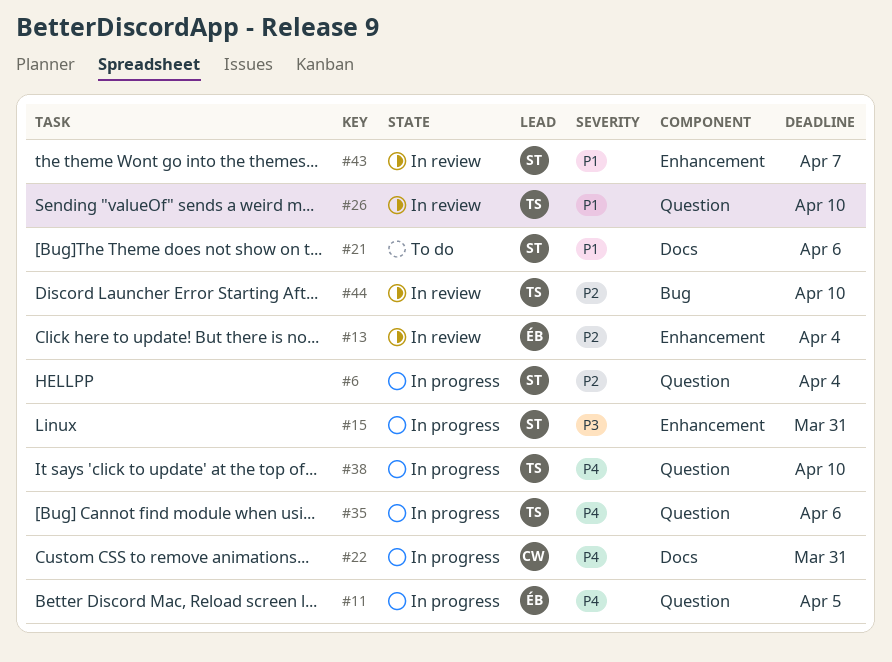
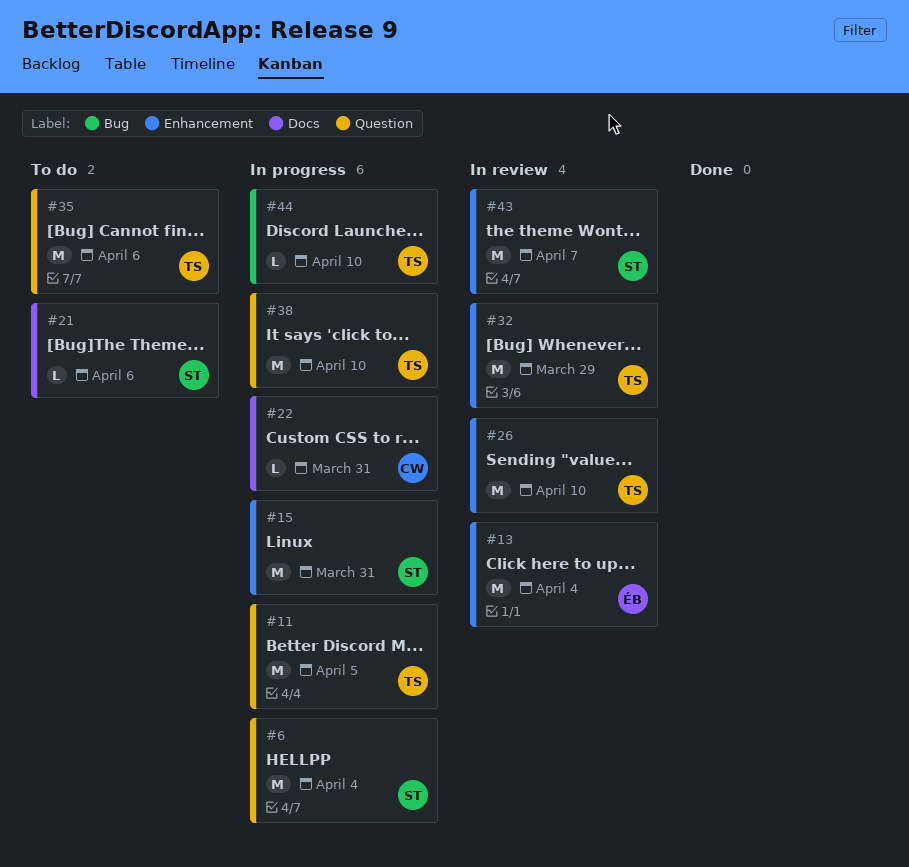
#11, owner: ÉB -> TS
#26, label: Question -> Enhancement
#32: none -> present
#35, status: In progress -> To do
#44, status: In review -> In progress

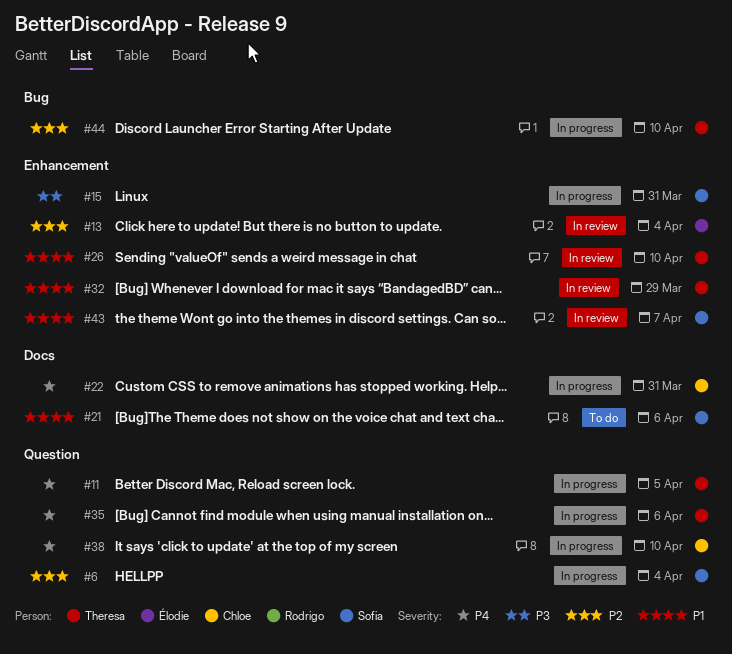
#35, status: To do -> In progress
#38, owner: Theresa -> Chloe

